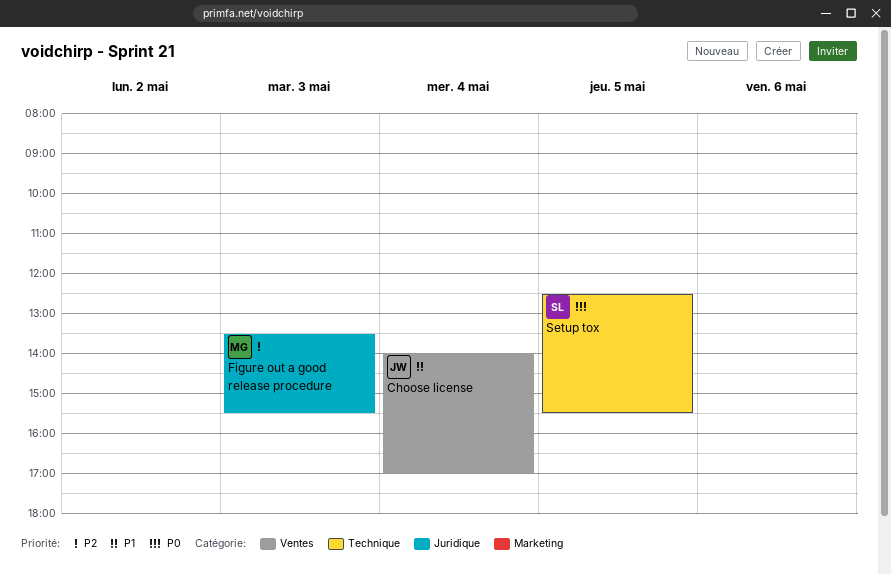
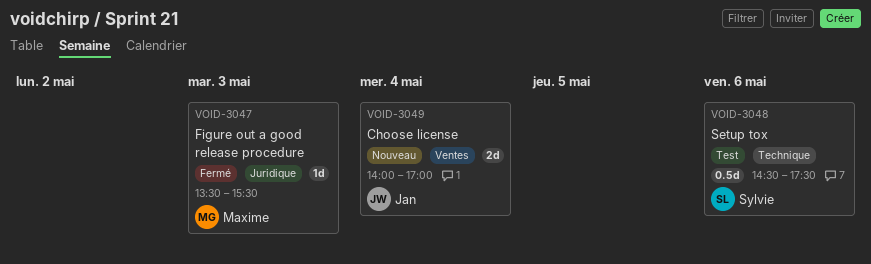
Setup tox, day: May 5 -> May 6
Setup tox, begins: 12:30 -> 14:30
Setup tox, ends: 15:30 -> 17:30

